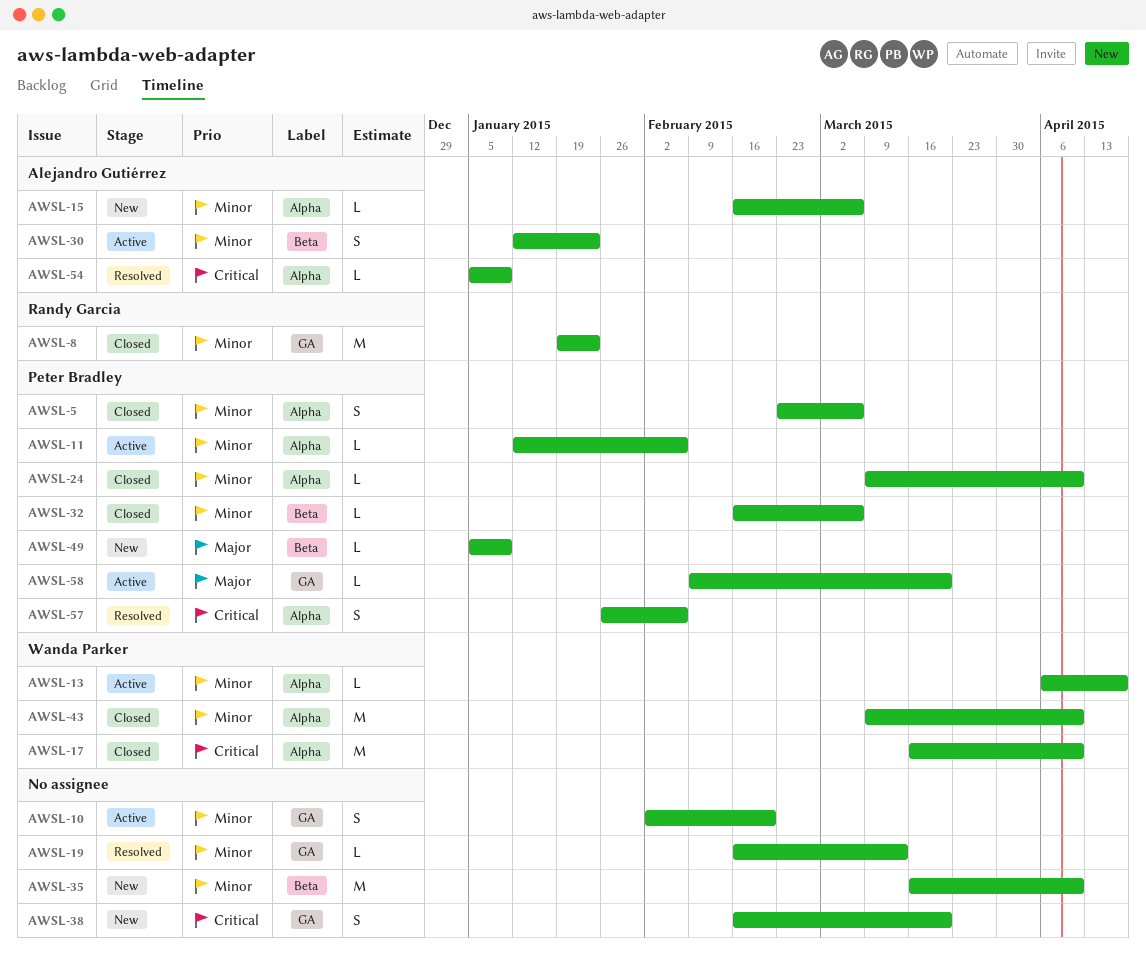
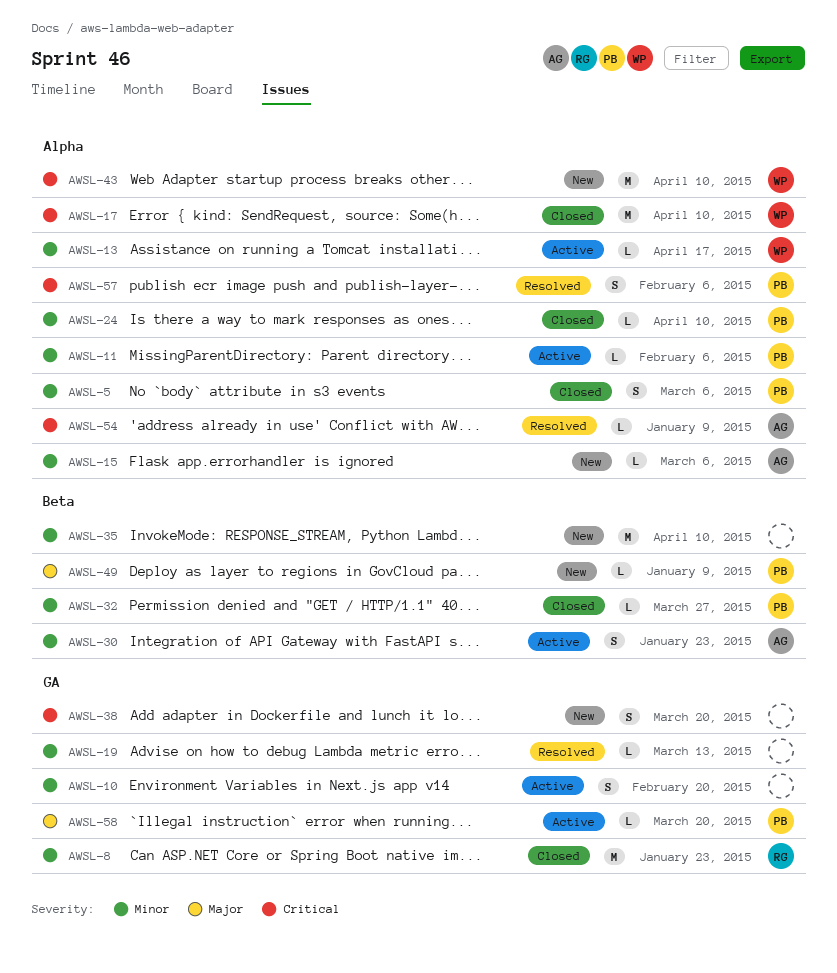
AWSL-32, due: Mar 6 -> Mar 27
AWSL-43, status: Closed -> New
AWSL-43, priority: Minor -> Critical

